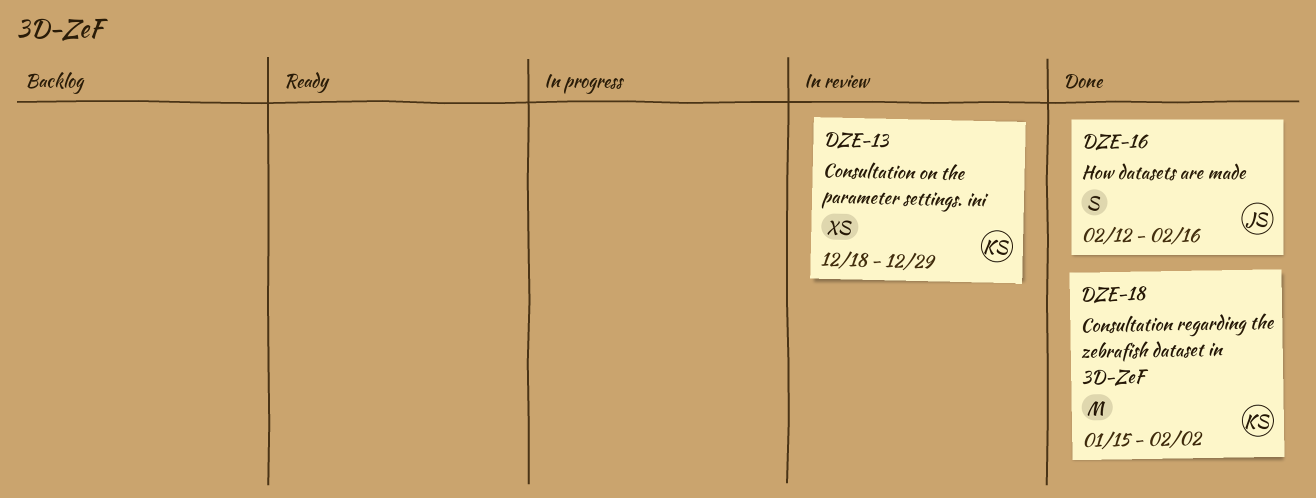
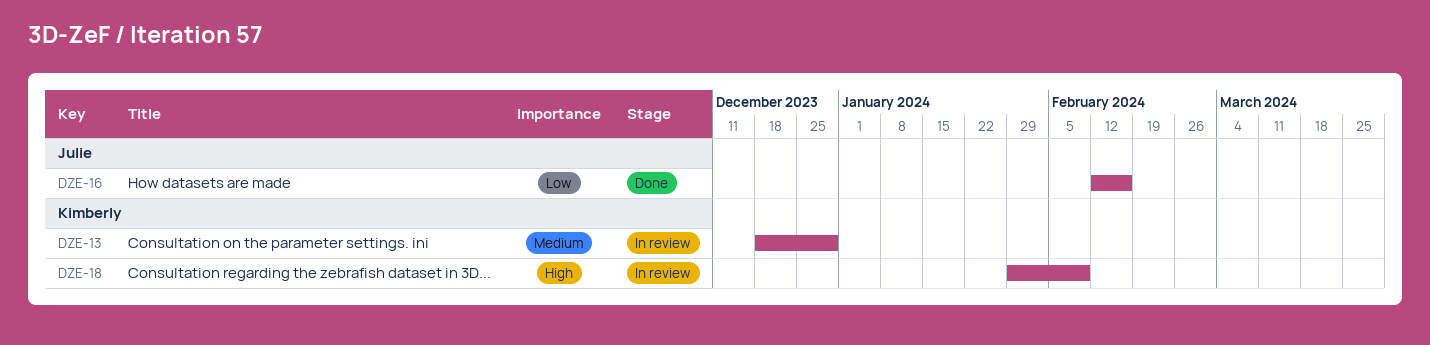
DZE-18, status: Done -> In review
DZE-18, start: Jan 15 -> Jan 29
DZE-18, due: Feb 2 -> Feb 9

